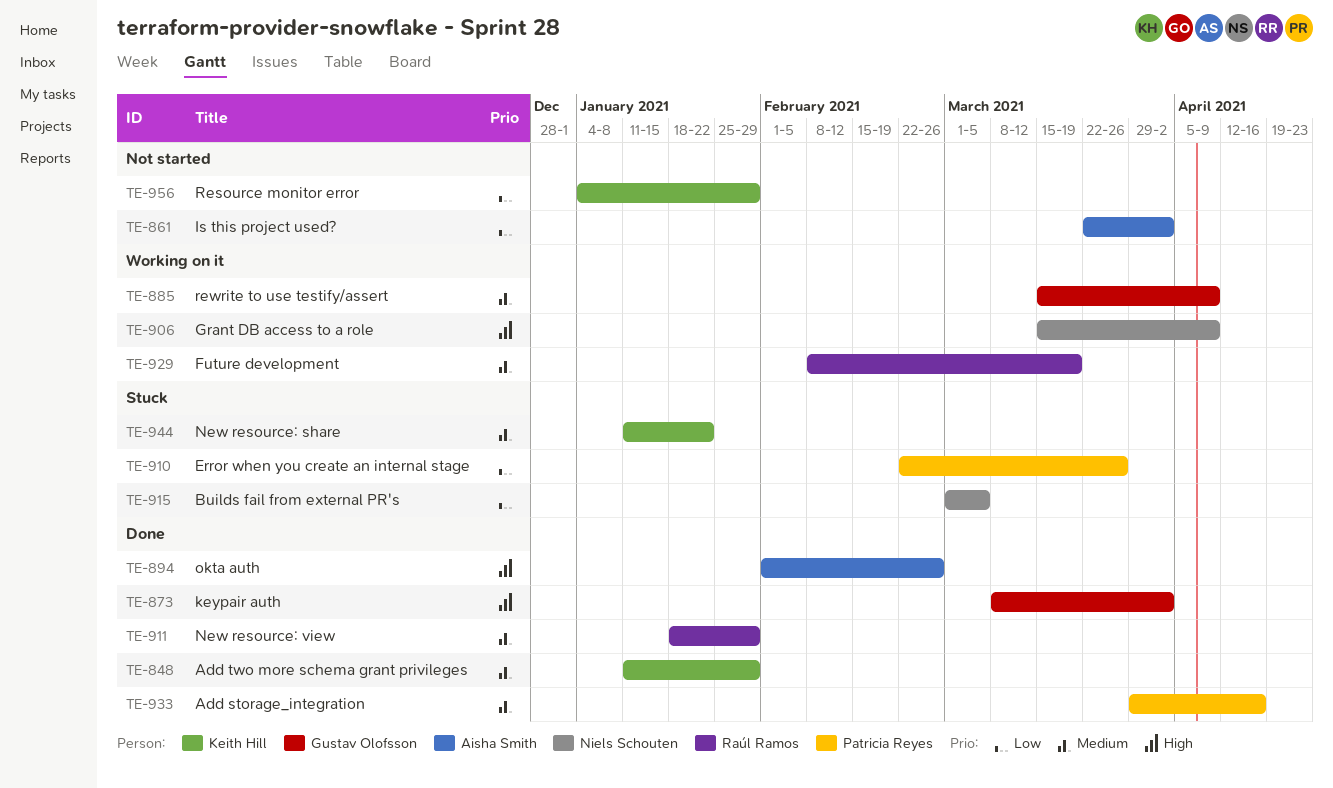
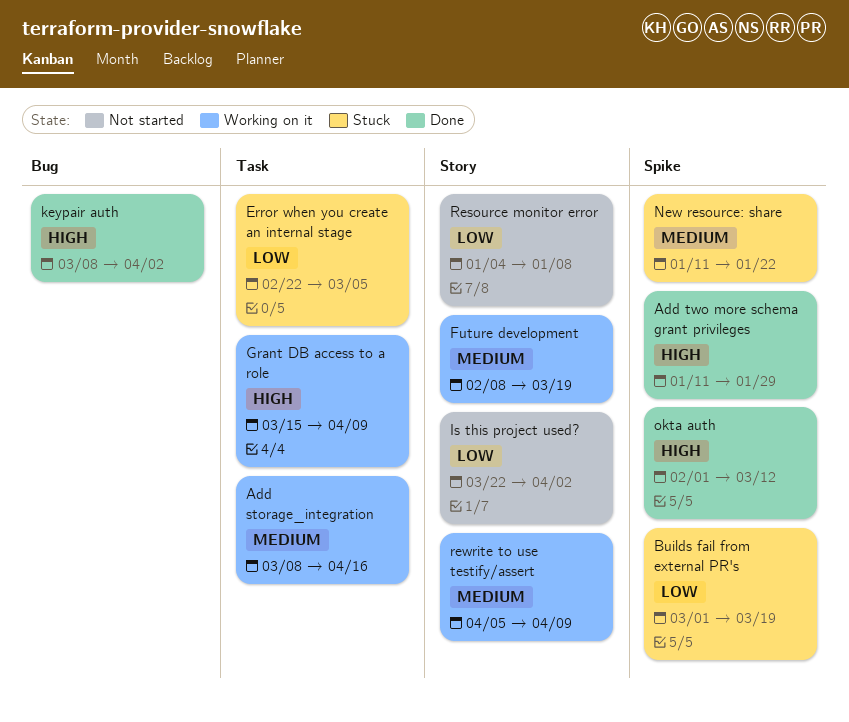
Add storage_integration, status: Done -> Working on it
Add storage_integration, start: Mar 29 -> Mar 8
Add two more schema grant privileges, priority: Medium -> High
Builds fail from external PR's, due: Mar 5 -> Mar 19
Error when you create an internal stage, due: Mar 26 -> Mar 5
New resource: view: present -> none
okta auth, due: Feb 26 -> Mar 12
Resource monitor error, due: Jan 29 -> Jan 8
rewrite to use testify/assert, start: Mar 15 -> Apr 5

